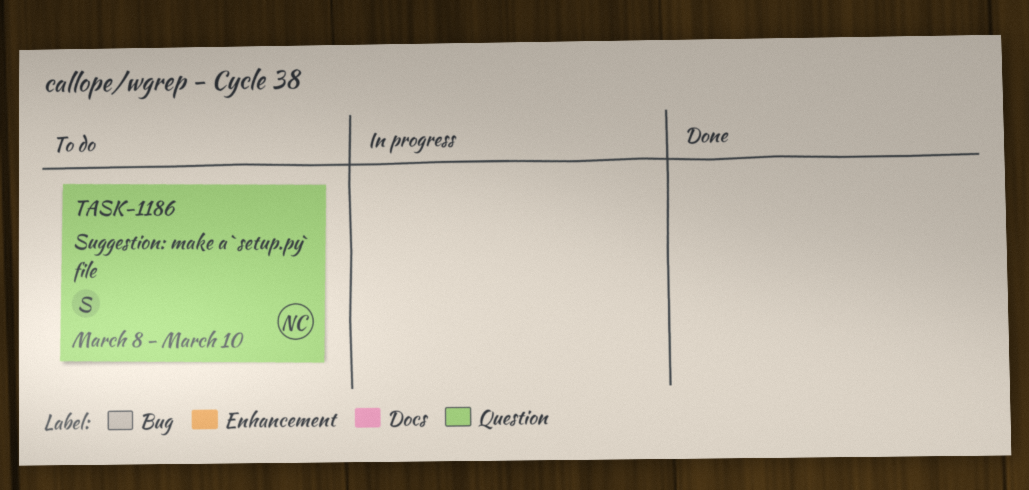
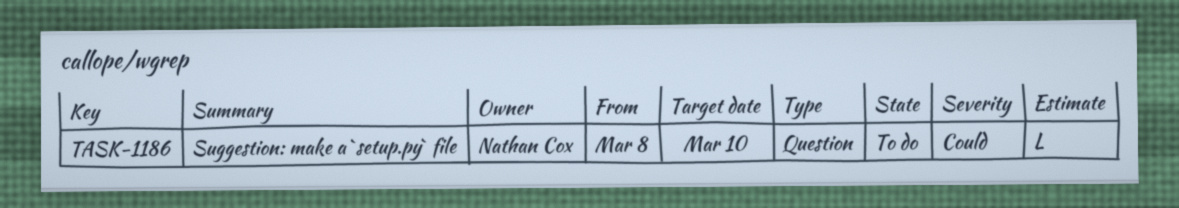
TASK-1186, estimate: S -> L

